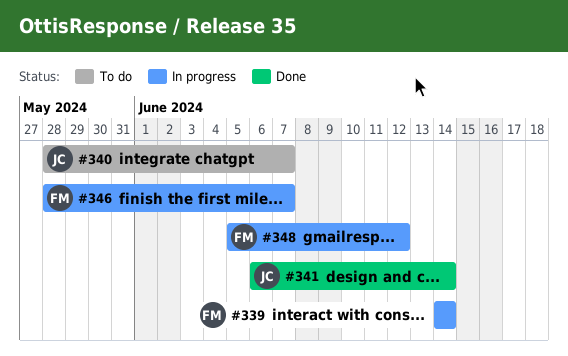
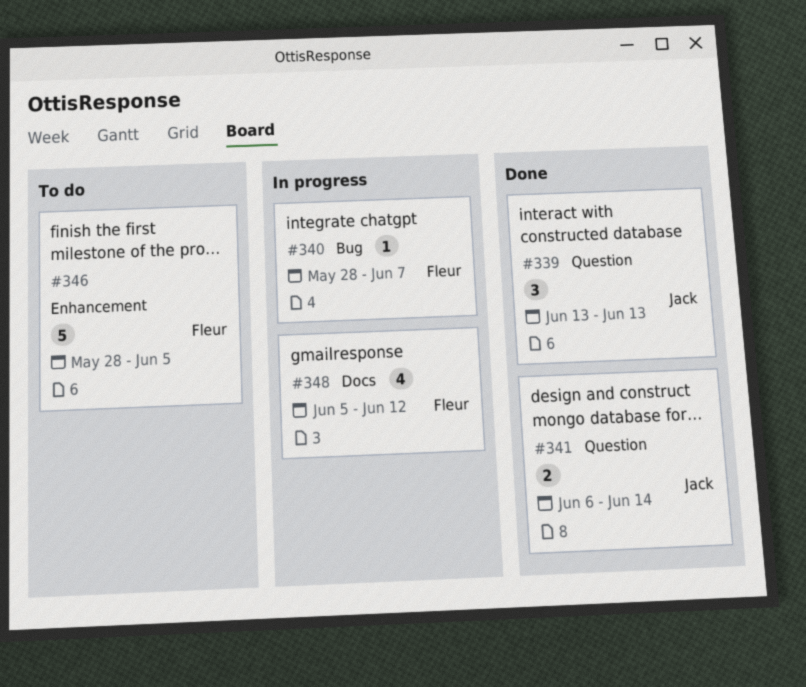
#339, status: In progress -> Done
#339, owner: Fleur -> Jack
#339, start: Jun 14 -> Jun 13
#339, due: Jun 14 -> Jun 13
#340, status: To do -> In progress
#340, owner: Jack -> Fleur
#346, status: In progress -> To do
#346, due: Jun 7 -> Jun 5

